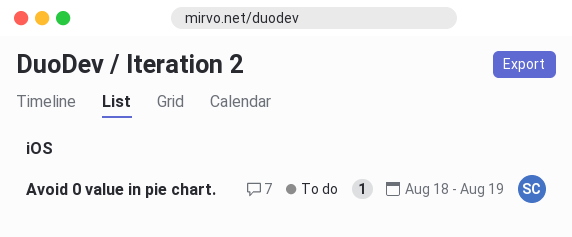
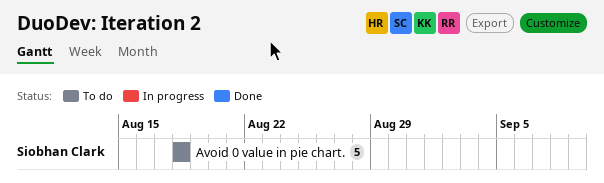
Avoid 0 value in pie chart., estimate: 1 -> 5
Avoid 0 value in pie chart., due: Aug 19 -> Aug 18

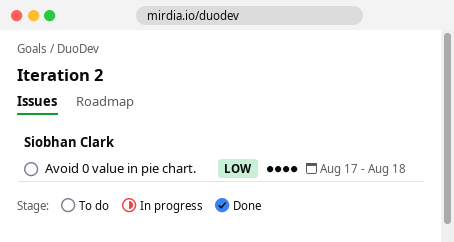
Avoid 0 value in pie chart., estimate: 5 -> 4
Avoid 0 value in pie chart., start: Aug 18 -> Aug 17

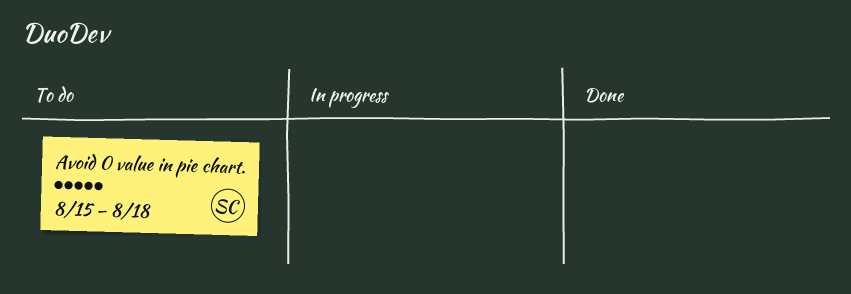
Avoid 0 value in pie chart., estimate: 4 -> 5
Avoid 0 value in pie chart., start: Aug 17 -> Aug 15

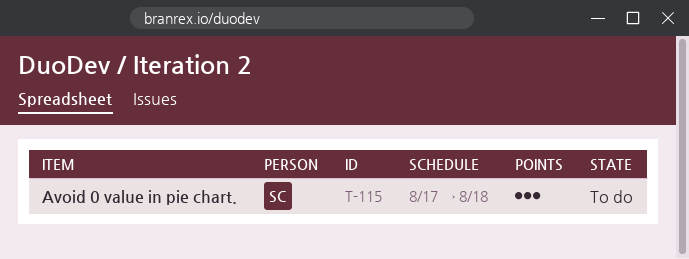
Avoid 0 value in pie chart., estimate: 5 -> 3
Avoid 0 value in pie chart., start: Aug 15 -> Aug 17

